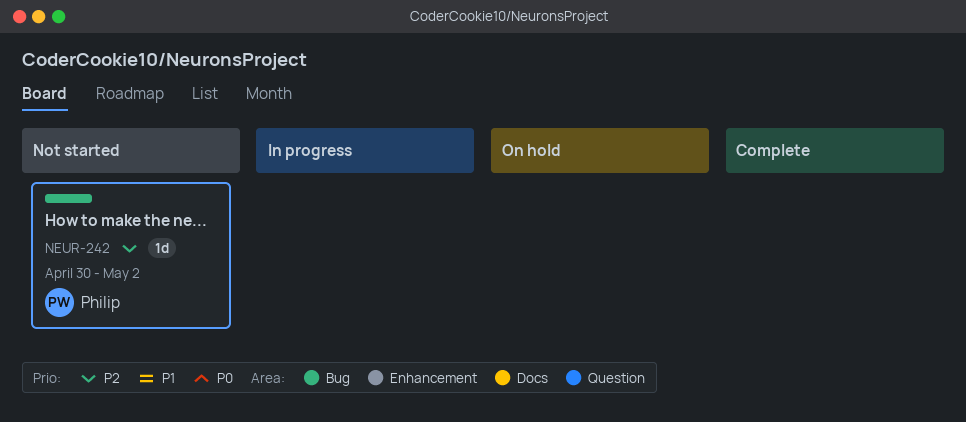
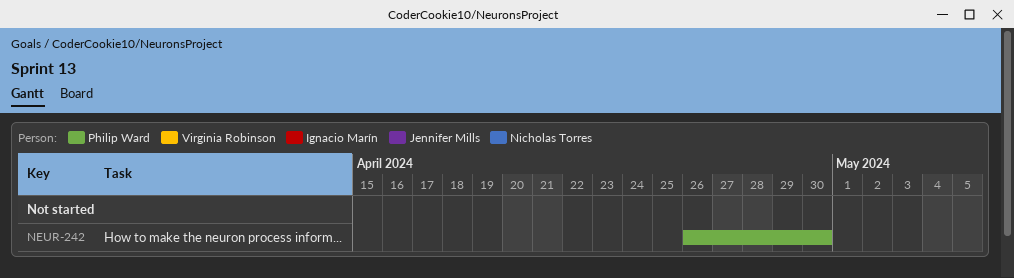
NEUR-242, start: Apr 30 -> Apr 26
NEUR-242, due: May 2 -> Apr 30

